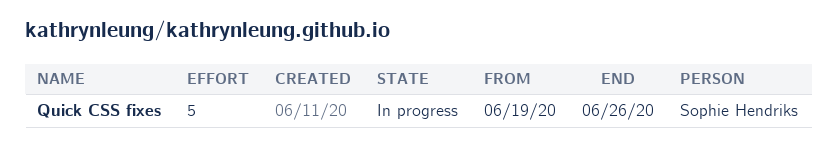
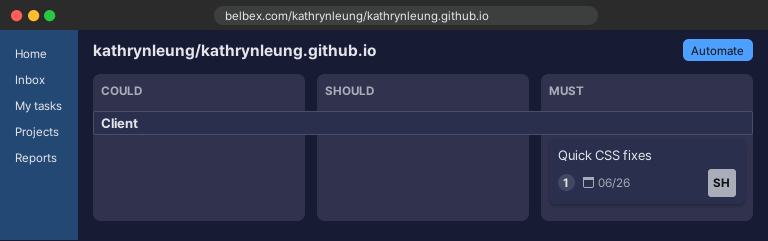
Quick CSS fixes, estimate: 5 -> 1

